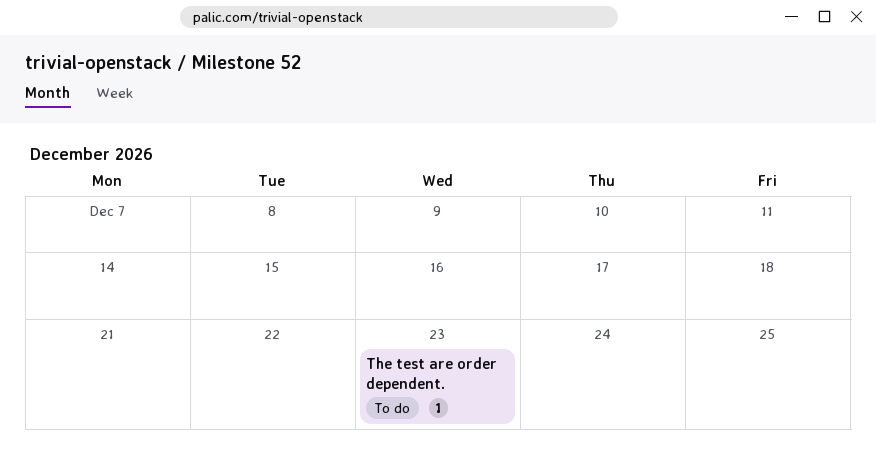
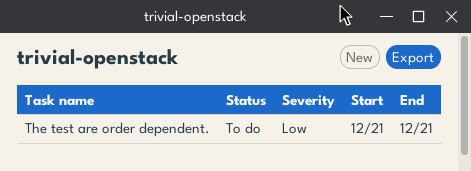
The test are order dependent., due: Dec 23 -> Dec 21

